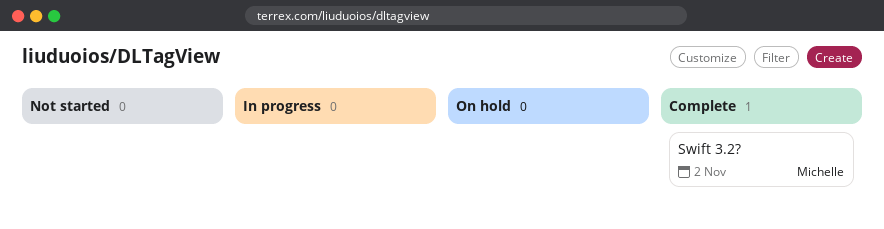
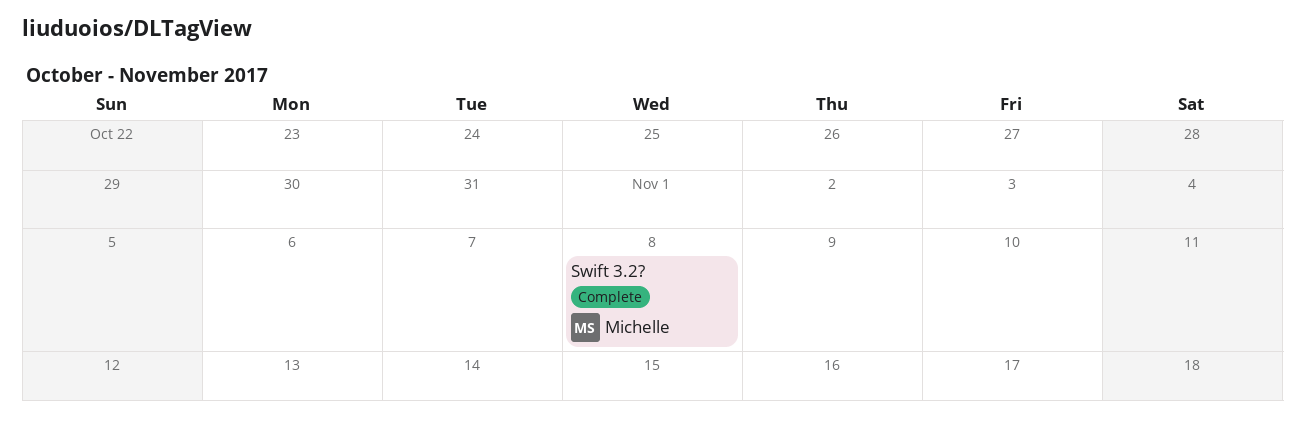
Swift 3.2?, due: Nov 2 -> Nov 8

